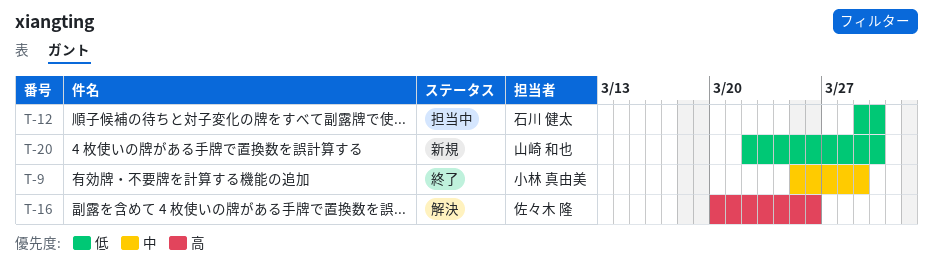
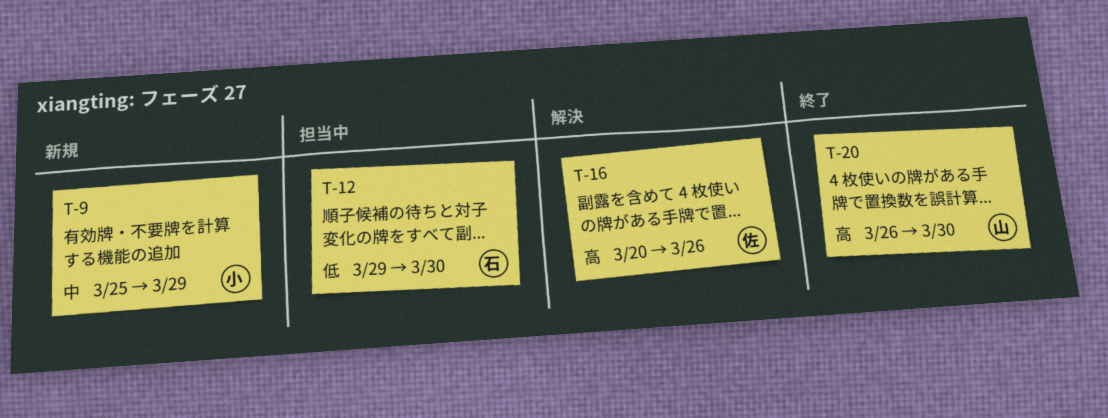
T-9, status: 終了 -> 新規
T-20, status: 新規 -> 終了
T-20, priority: 低 -> 高
T-20, start: Mar 22 -> Mar 26

